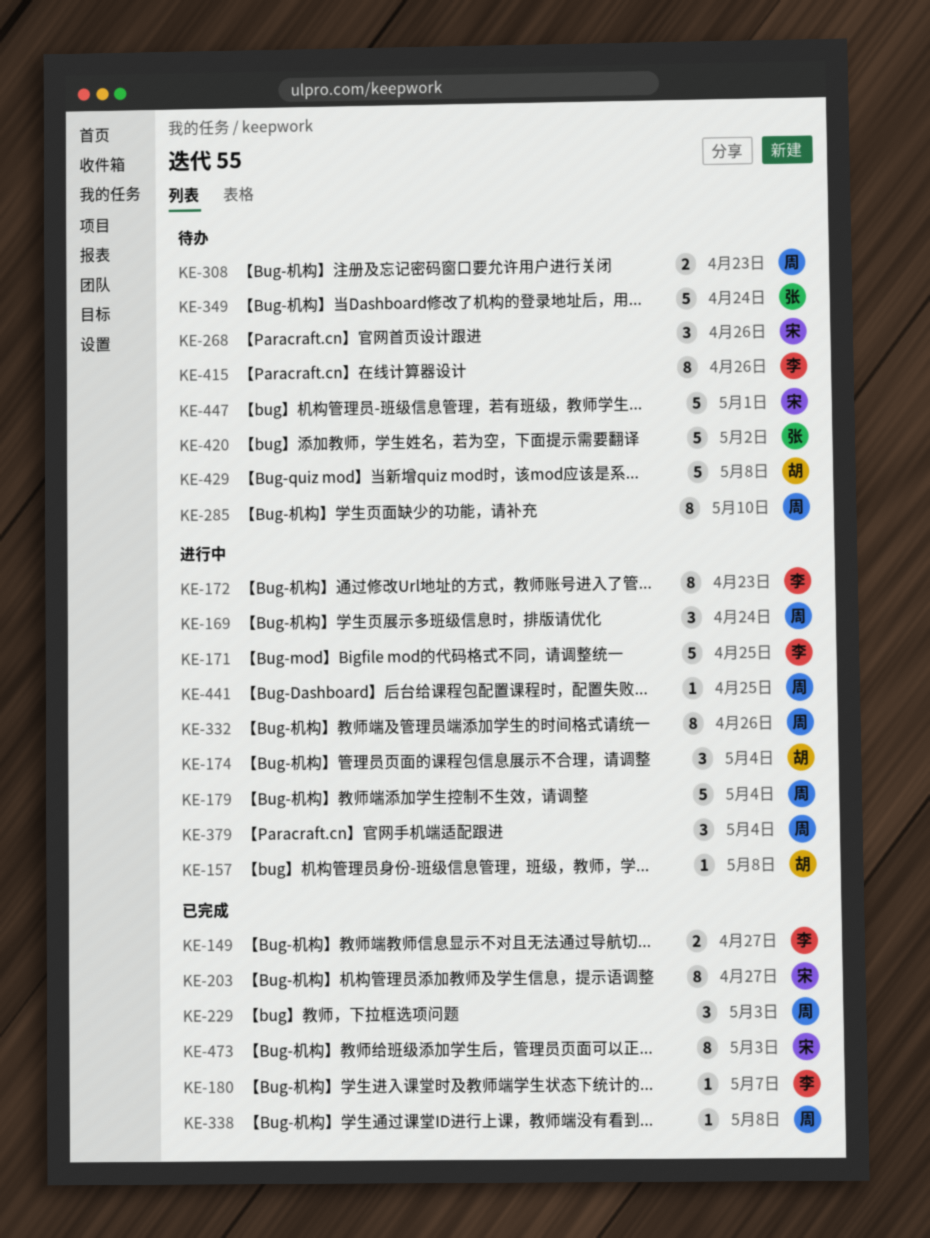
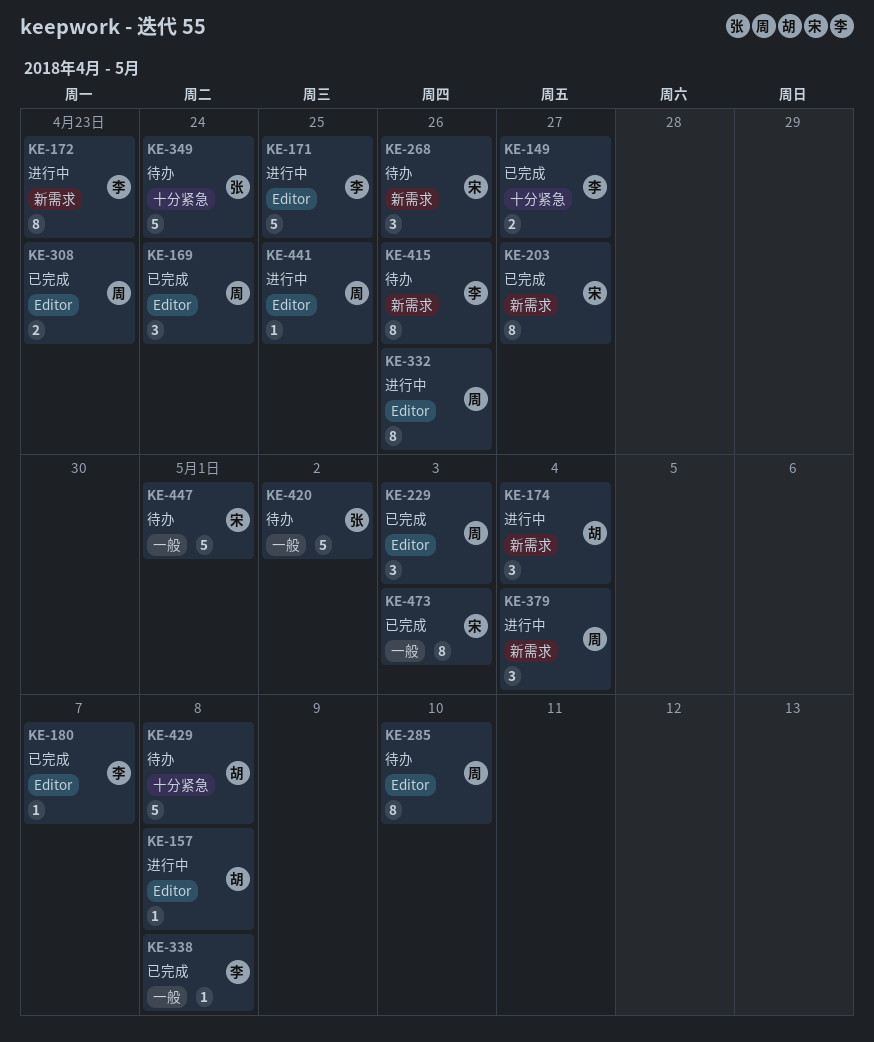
KE-169, status: 进行中 -> 已完成
KE-179: present -> none
KE-308, status: 待办 -> 已完成
KE-338, owner: 周 -> 李

